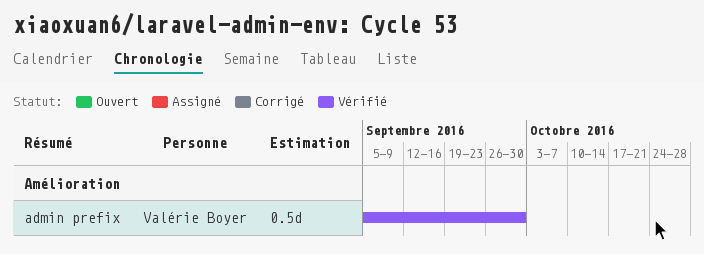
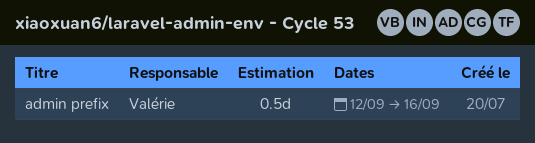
admin prefix, start: Sep 5 -> Sep 12
admin prefix, due: Sep 30 -> Sep 16

